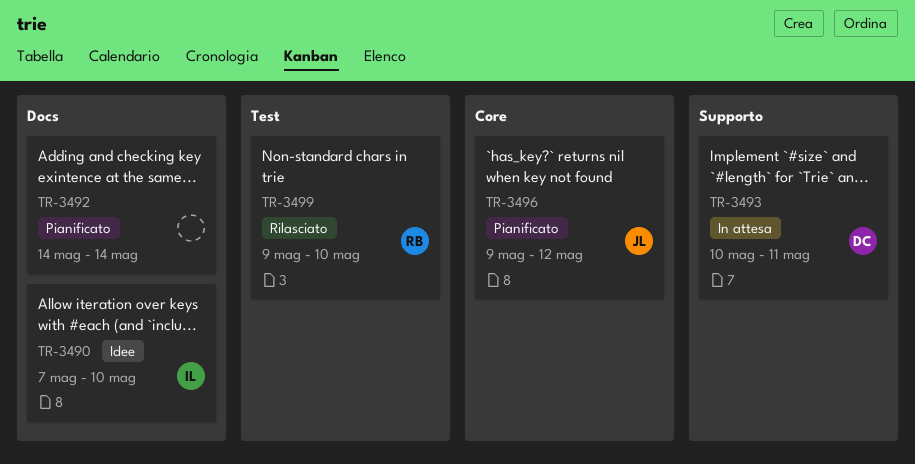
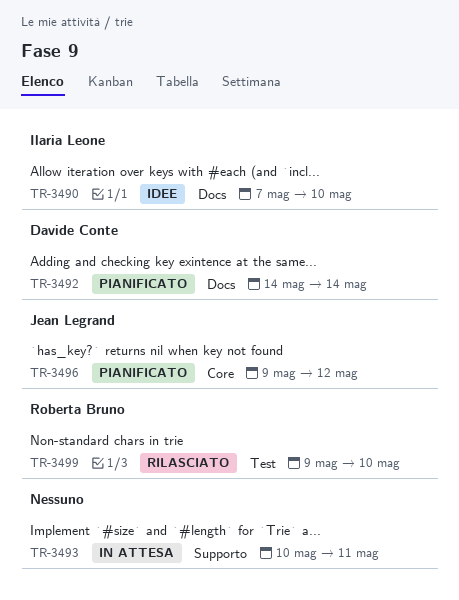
TR-3492, owner: none -> Davide Conte
TR-3493, owner: Davide Conte -> none

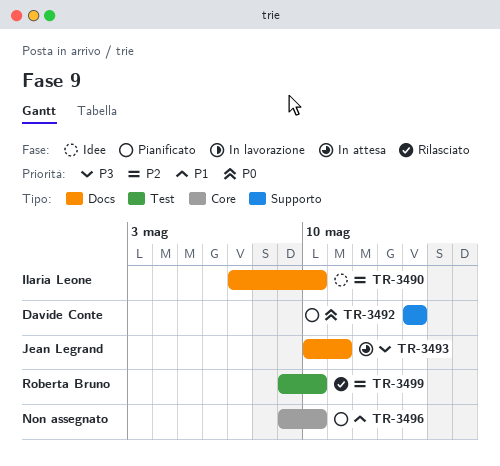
TR-3492, label: Docs -> Supporto
TR-3493, owner: none -> Jean Legrand
TR-3493, label: Supporto -> Docs
TR-3496, owner: Jean Legrand -> none
TR-3496, due: May 12 -> May 10

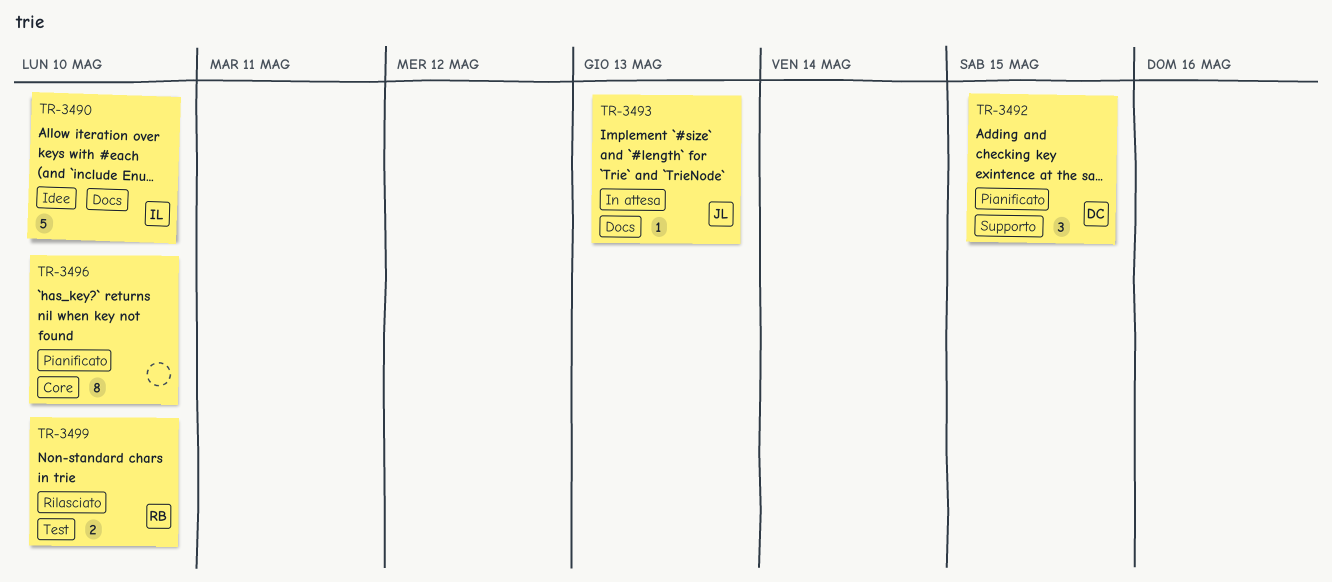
TR-3492, due: May 14 -> May 15
TR-3493, due: May 11 -> May 13

